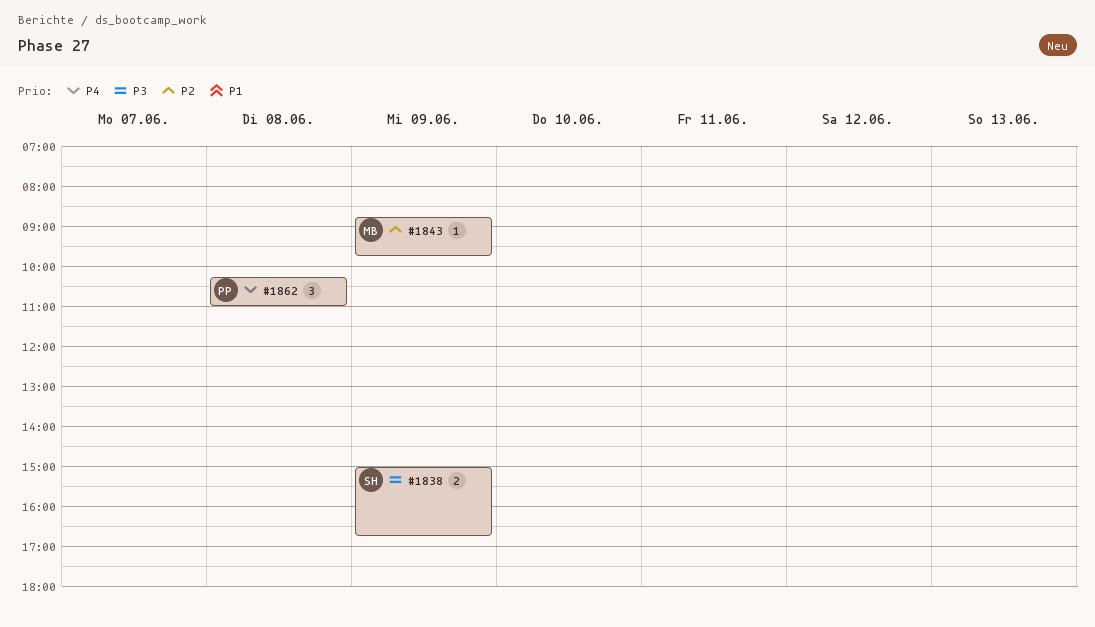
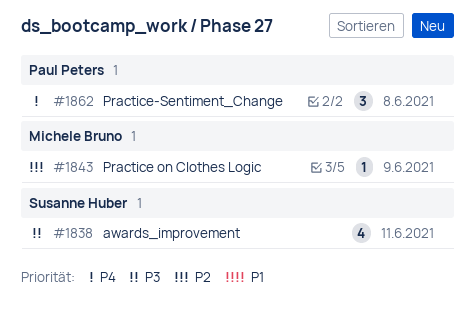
#1838, estimate: 2 -> 4
#1838, day: Jun 9 -> Jun 11

